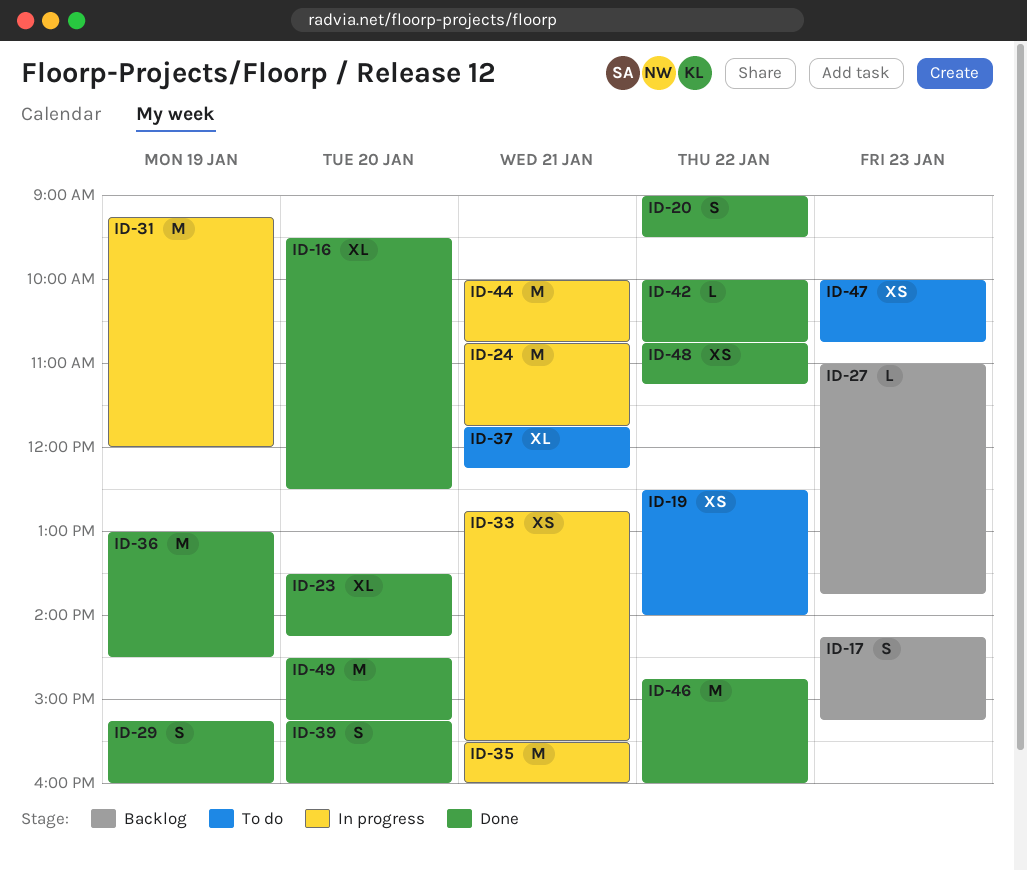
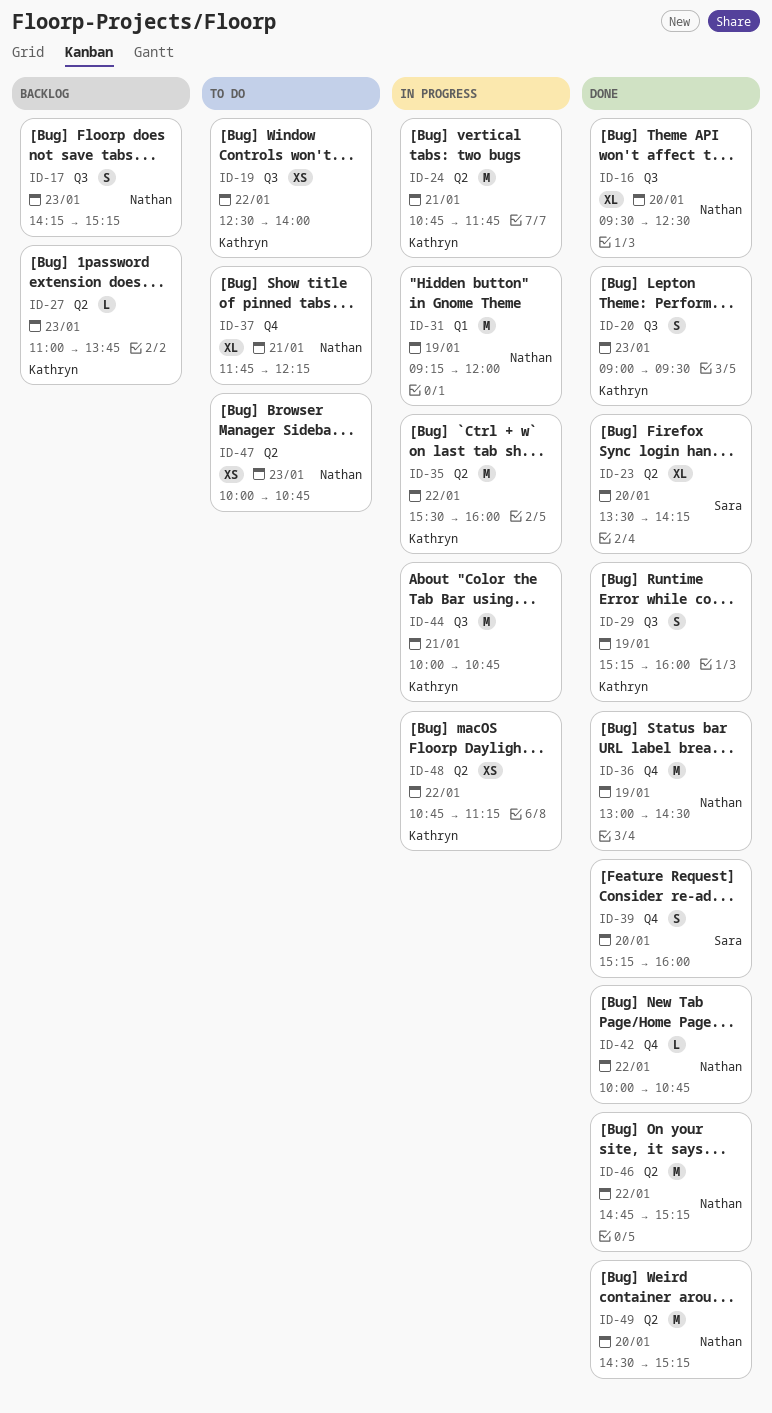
ID-20, day: Jan 22 -> Jan 23
ID-33: present -> none
ID-35, day: Jan 21 -> Jan 22
ID-46, ends: 16:00 -> 15:15
ID-48, status: Done -> In progress

